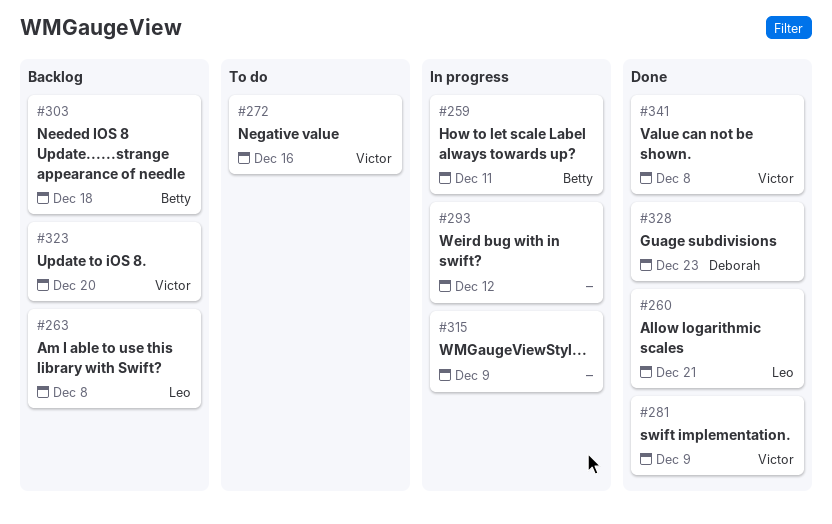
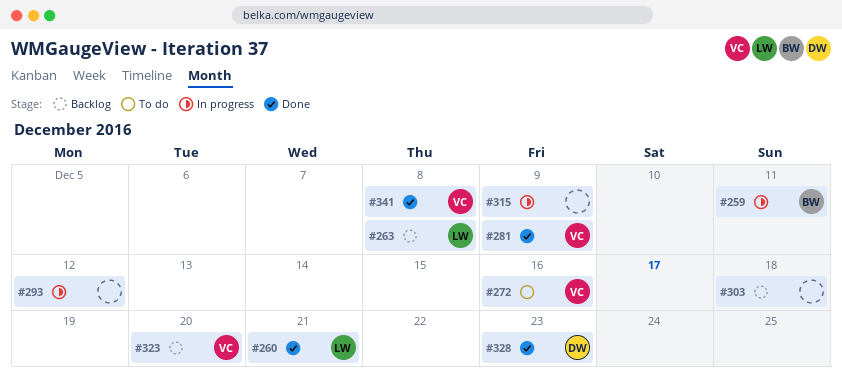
#303, owner: Betty -> none

